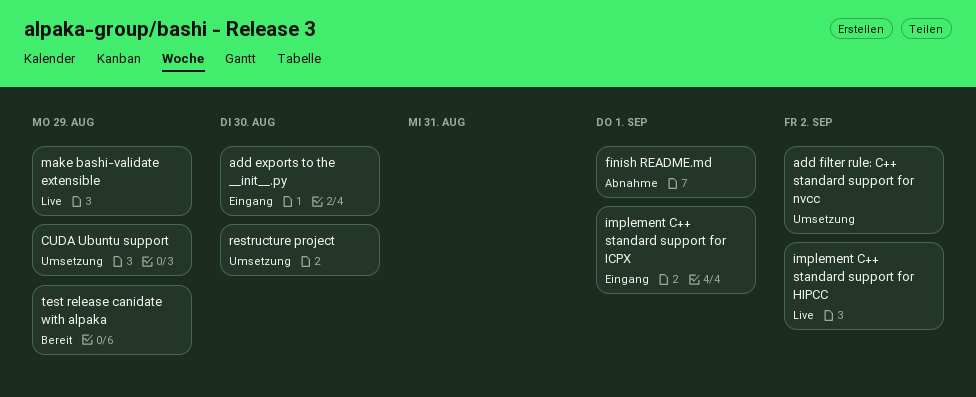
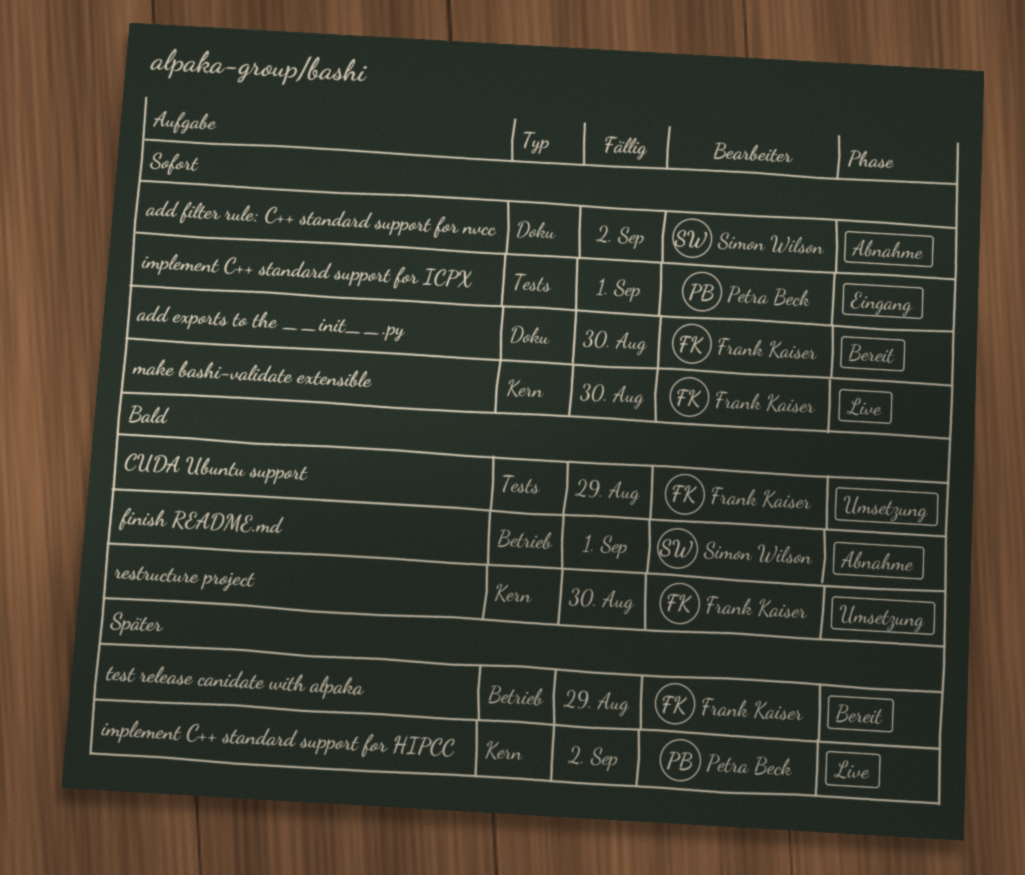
add exports to the __init__.py, status: Eingang -> Bereit
add filter rule: C++ standard support for nvcc, status: Umsetzung -> Abnahme
make bashi-validate extensible, due: Aug 29 -> Aug 30

